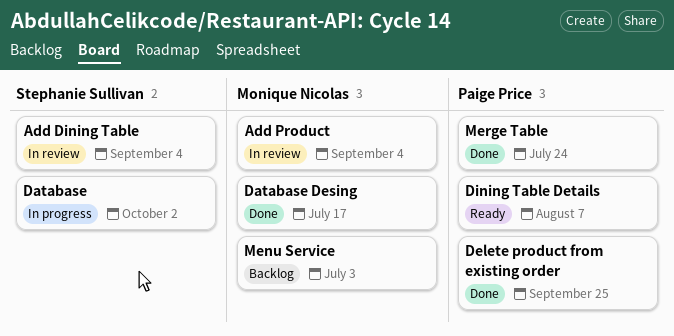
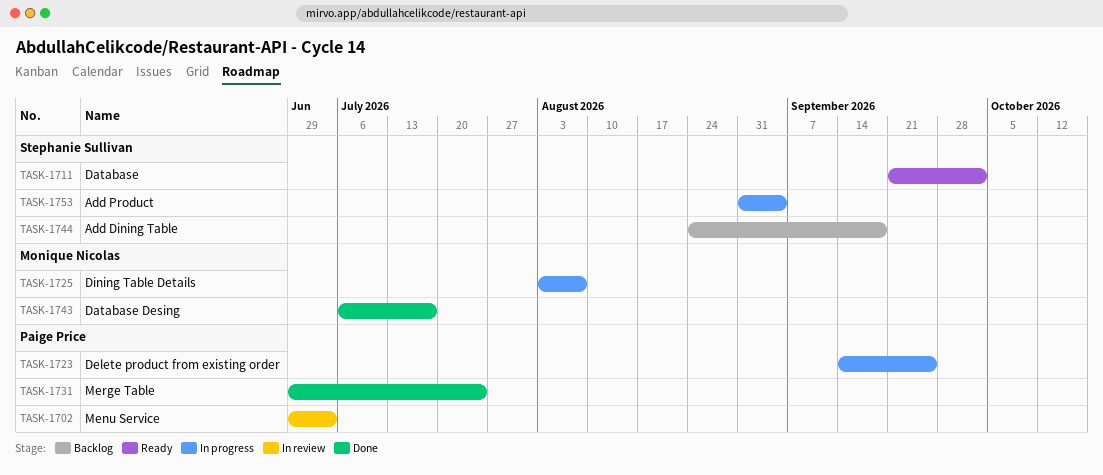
Add Dining Table, status: In review -> Backlog
Add Dining Table, due: Sep 4 -> Sep 18
Add Product, status: In review -> In progress
Add Product, owner: Monique Nicolas -> Stephanie Sullivan
Database, status: In progress -> Ready
Delete product from existing order, status: Done -> In progress
Dining Table Details, status: Ready -> In progress
Dining Table Details, owner: Paige Price -> Monique Nicolas
Menu Service, status: Backlog -> In review
Menu Service, owner: Monique Nicolas -> Paige Price

